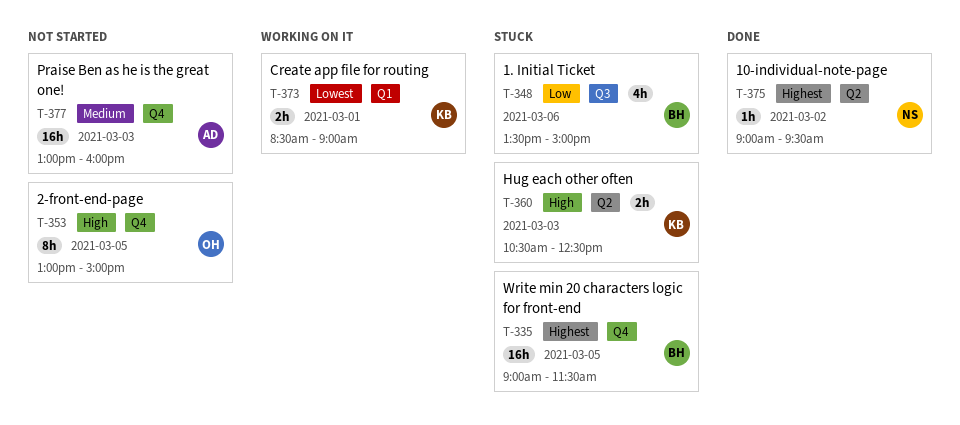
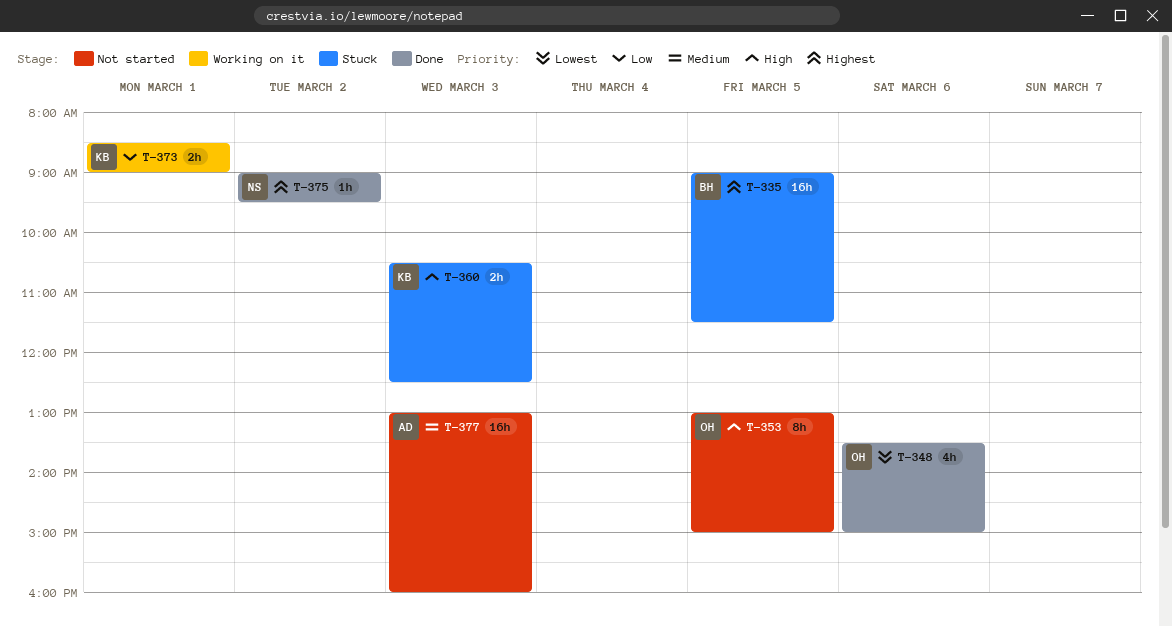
T-348, status: Stuck -> Done
T-348, owner: BH -> OH
T-348, priority: Low -> Lowest
T-373, priority: Lowest -> Low

